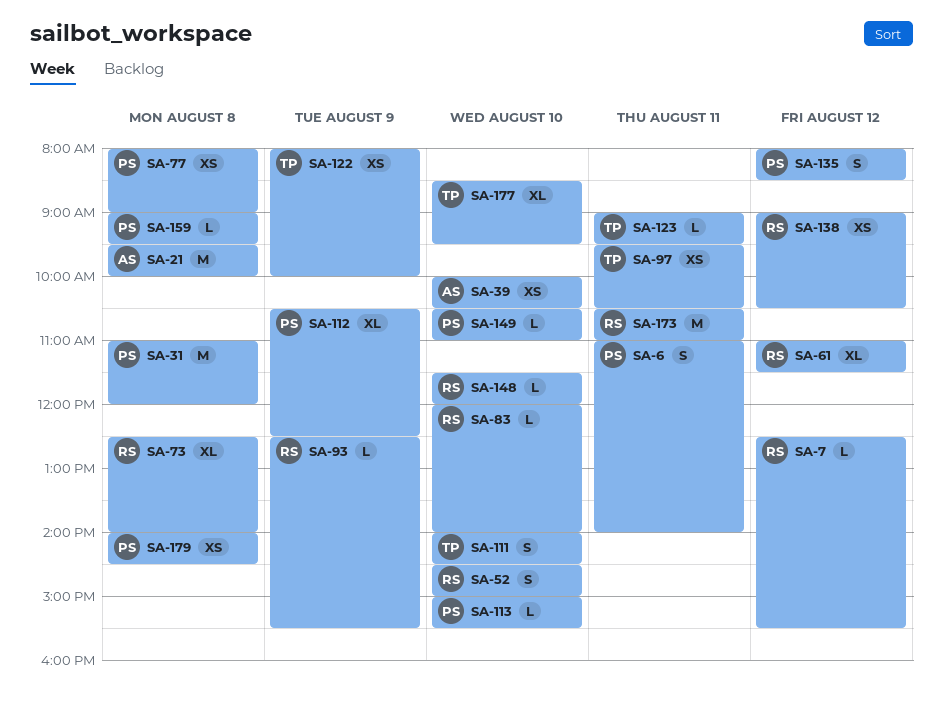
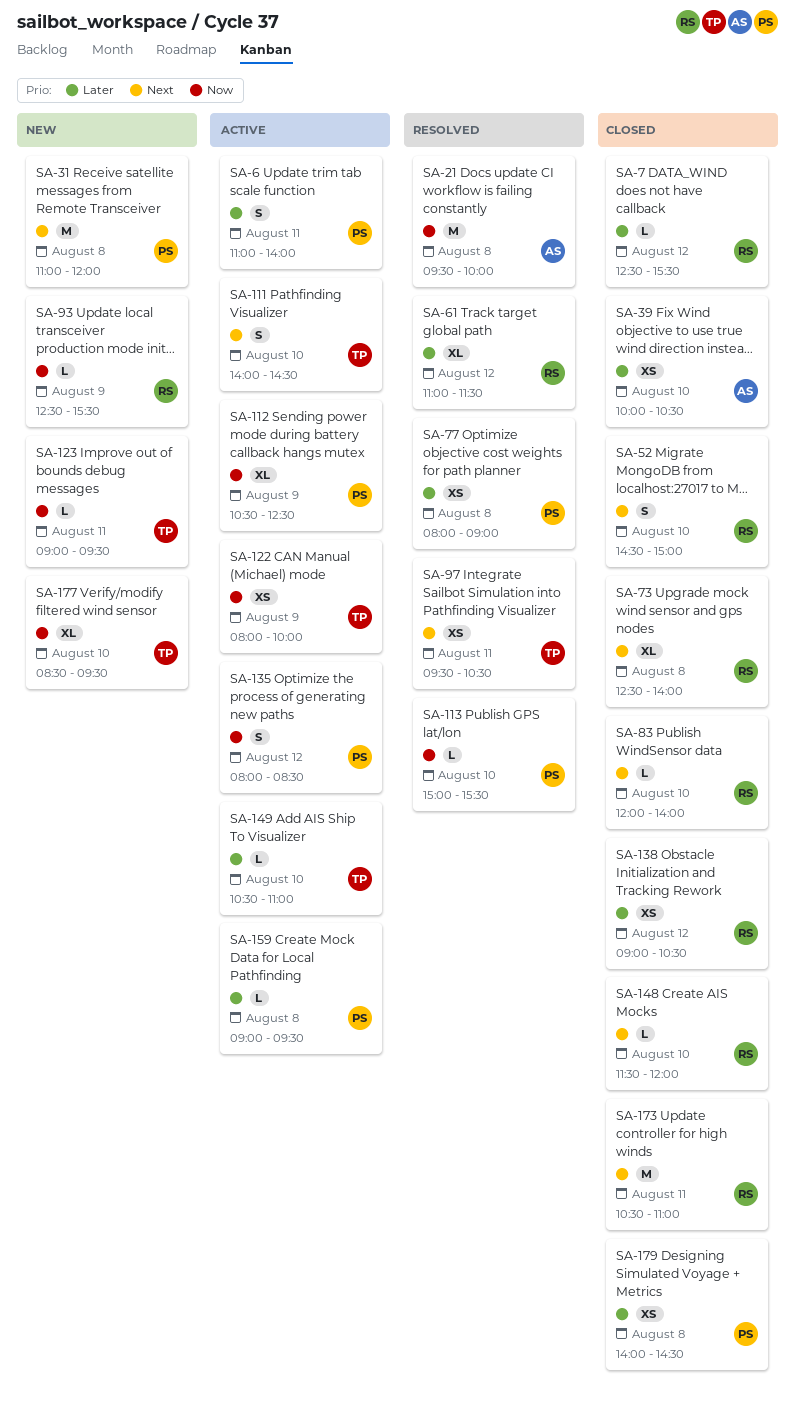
SA-149, owner: PS -> TP

